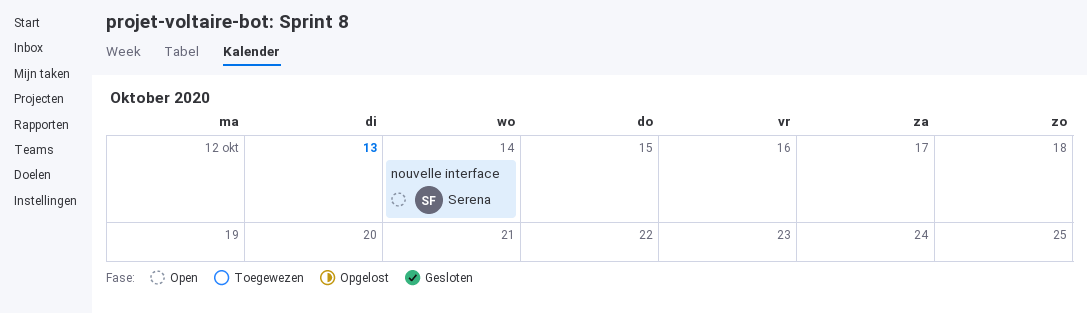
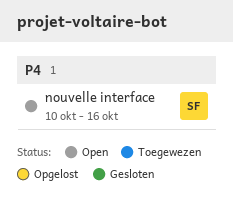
nouvelle interface, due: Oct 14 -> Oct 16

